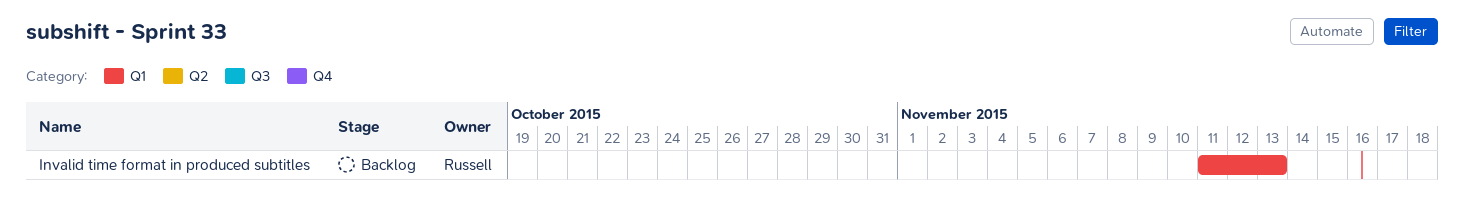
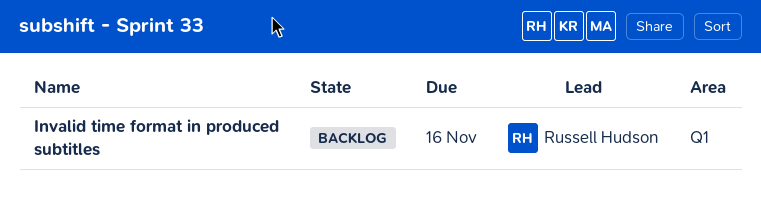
Invalid time format in produced subtitles, due: Nov 13 -> Nov 16

